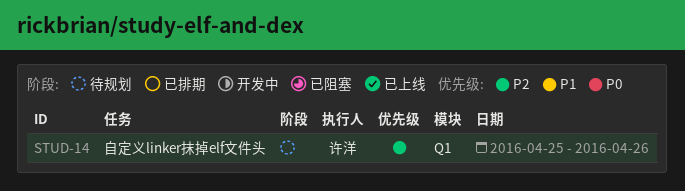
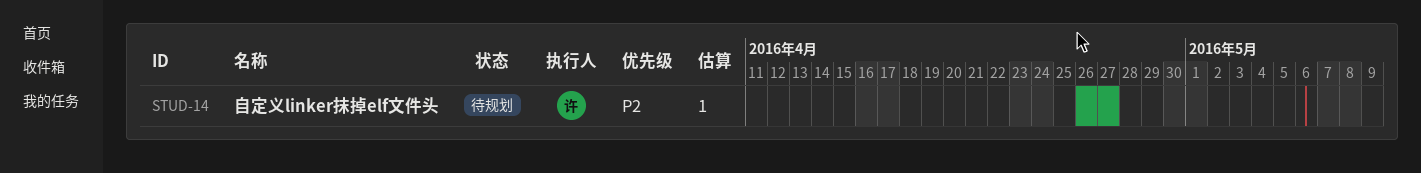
STUD-14, start: Apr 25 -> Apr 26
STUD-14, due: Apr 26 -> Apr 27

